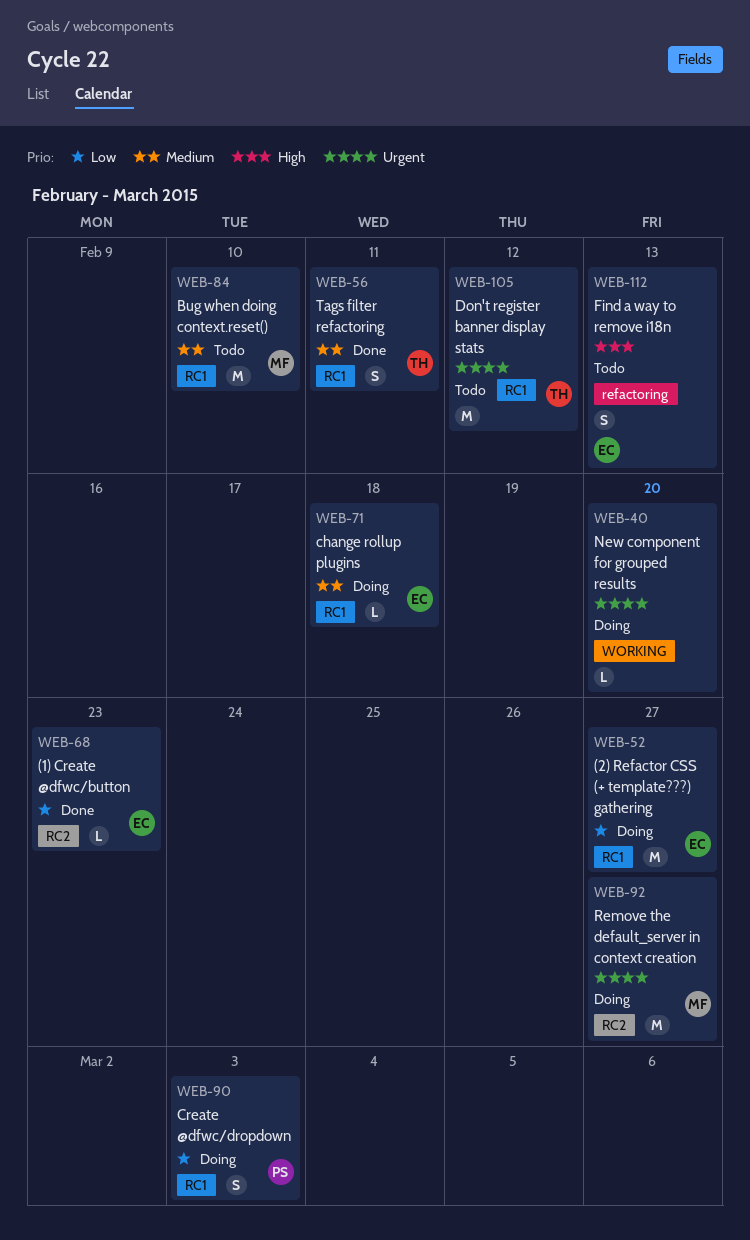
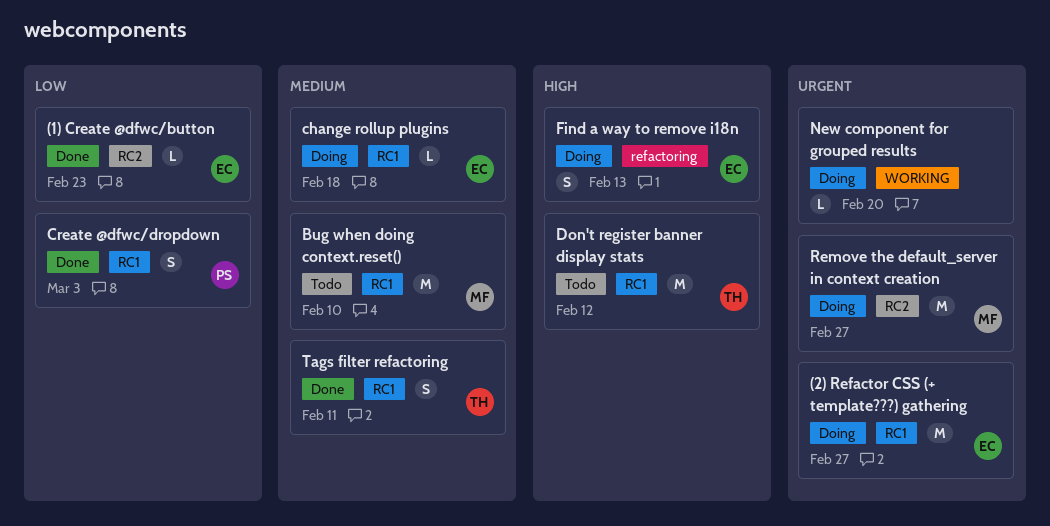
(2) Refactor CSS (+ template???) gathering, priority: Low -> Urgent
Create @dfwc/dropdown, status: Doing -> Done
Don't register banner display stats, priority: Urgent -> High
Find a way to remove i18n, status: Todo -> Doing

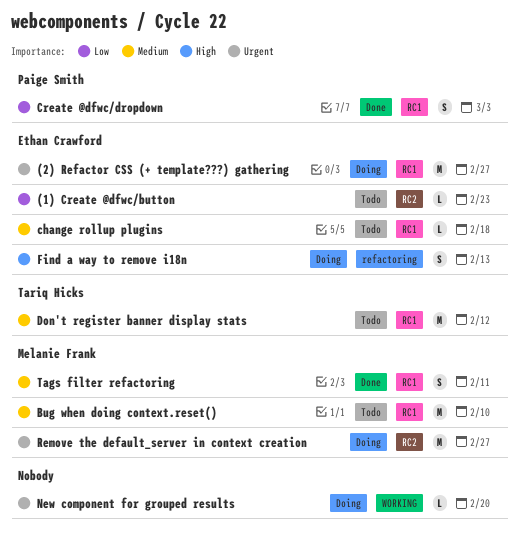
(1) Create @dfwc/button, status: Done -> Todo
change rollup plugins, status: Doing -> Todo
Don't register banner display stats, priority: High -> Medium
Tags filter refactoring, owner: Tariq Hicks -> Melanie Frank

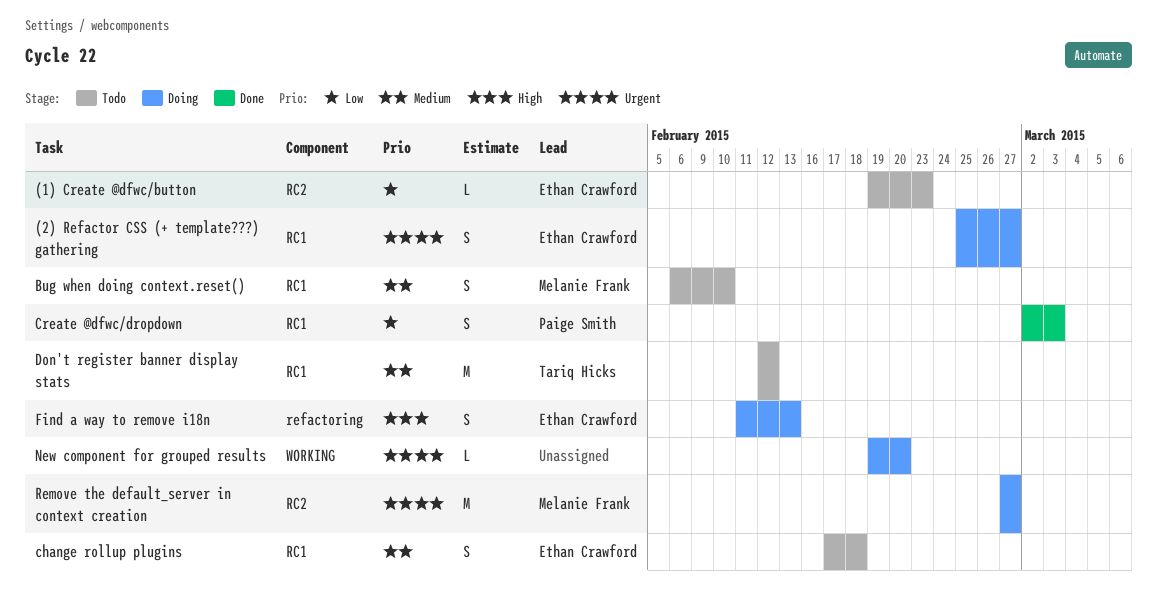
(2) Refactor CSS (+ template???) gathering, estimate: M -> S
Bug when doing context.reset(), estimate: M -> S
change rollup plugins, estimate: L -> S
Tags filter refactoring: present -> none

